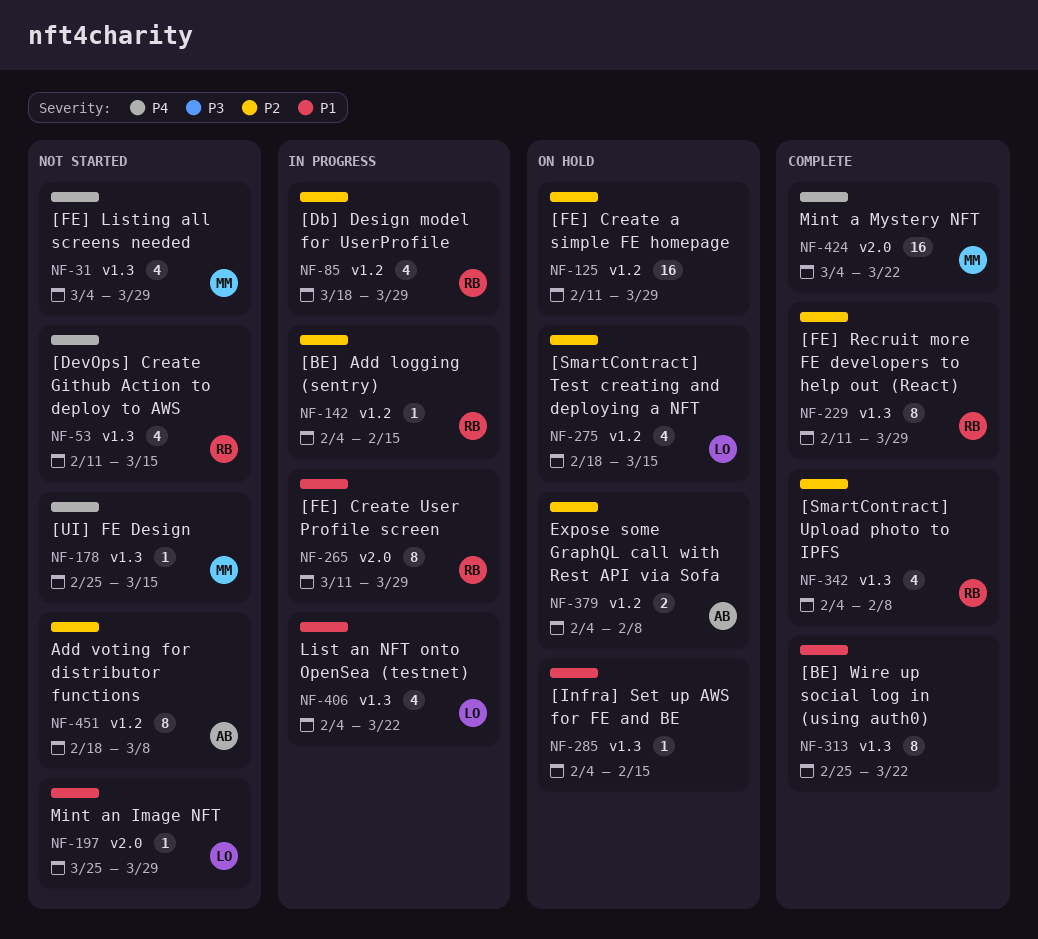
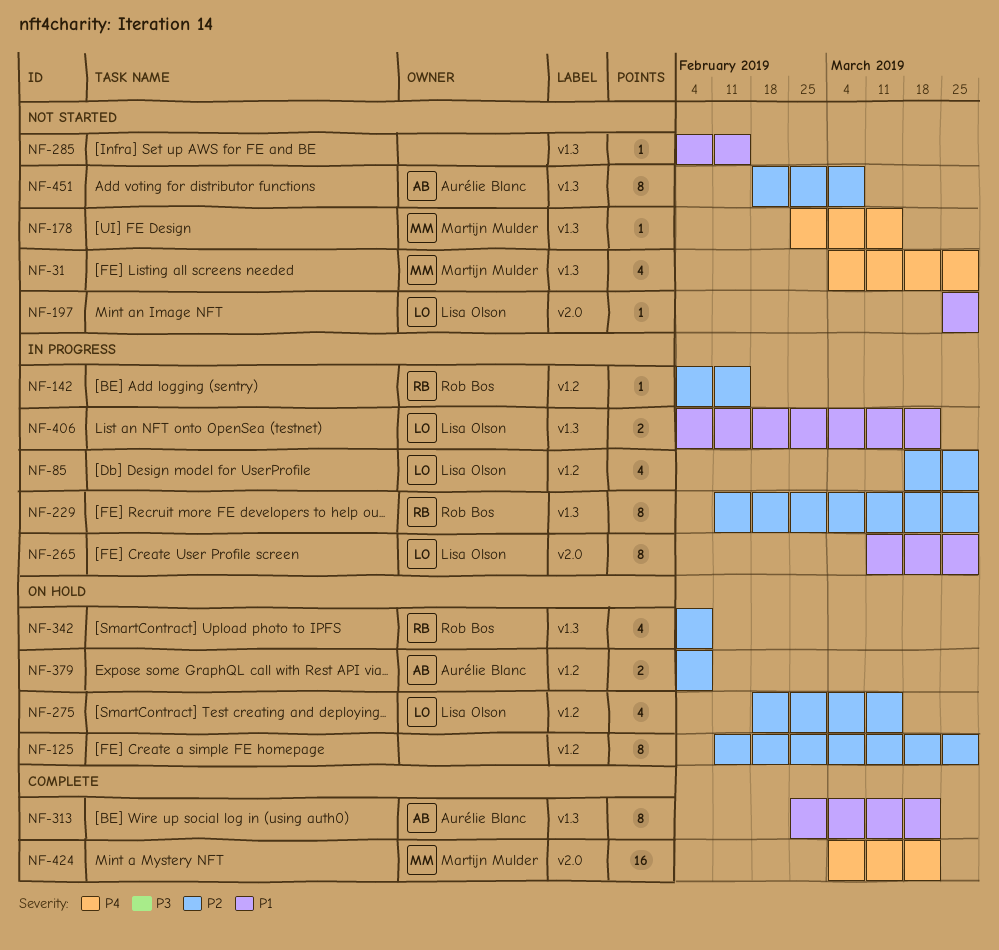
NF-53: present -> none
NF-85, owner: Rob Bos -> Lisa Olson
NF-125, estimate: 16 -> 8
NF-229, status: Complete -> In progress
NF-265, owner: Rob Bos -> Lisa Olson
NF-285, status: On hold -> Not started
NF-313, owner: none -> Aurélie Blanc
NF-342, status: Complete -> On hold
NF-406, estimate: 4 -> 2
NF-451, label: v1.2 -> v1.3

